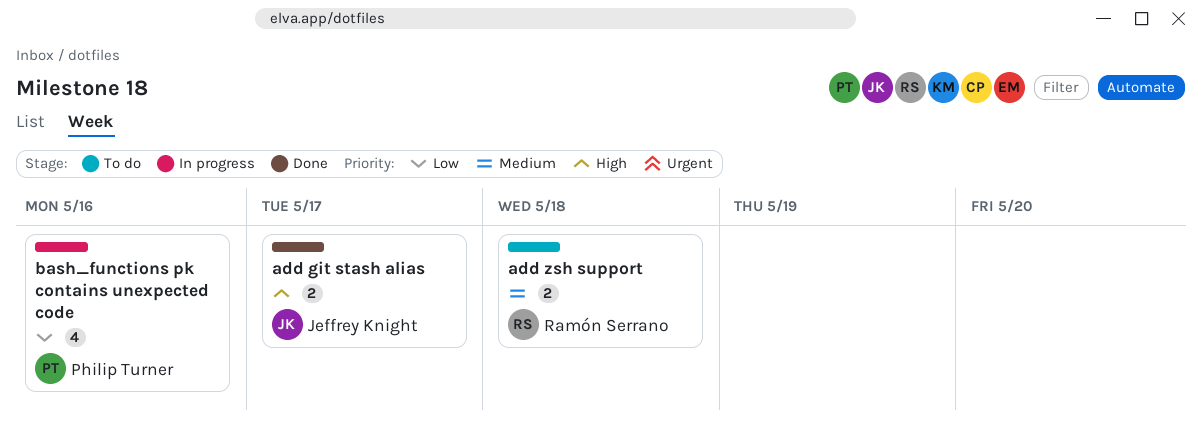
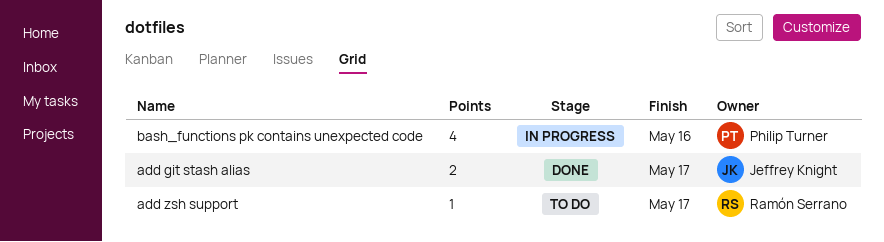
add zsh support, estimate: 2 -> 1
add zsh support, due: May 18 -> May 17

